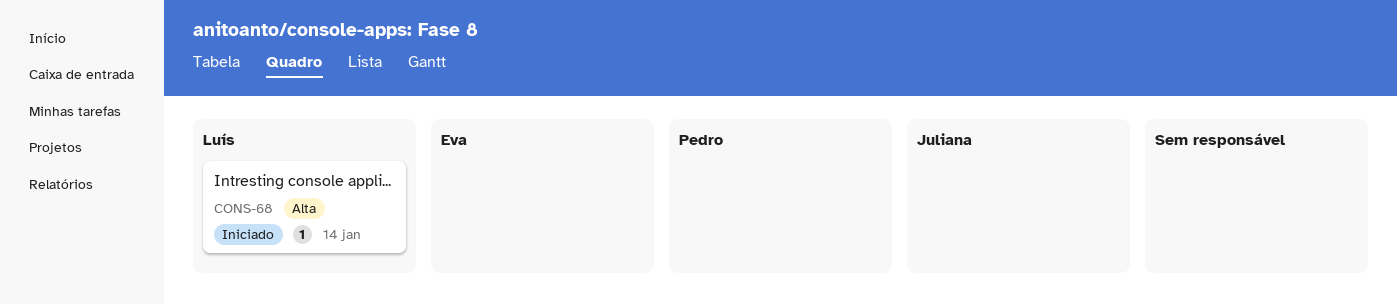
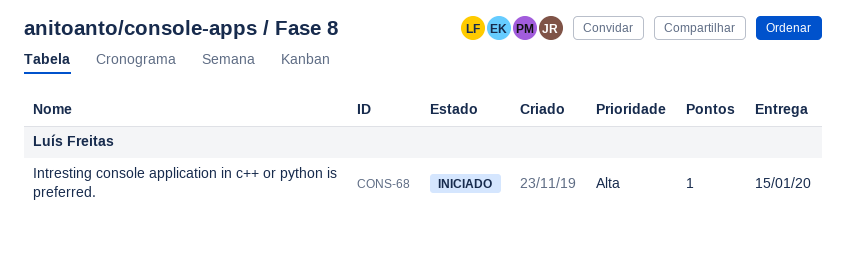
CONS-68, due: Jan 14 -> Jan 15

